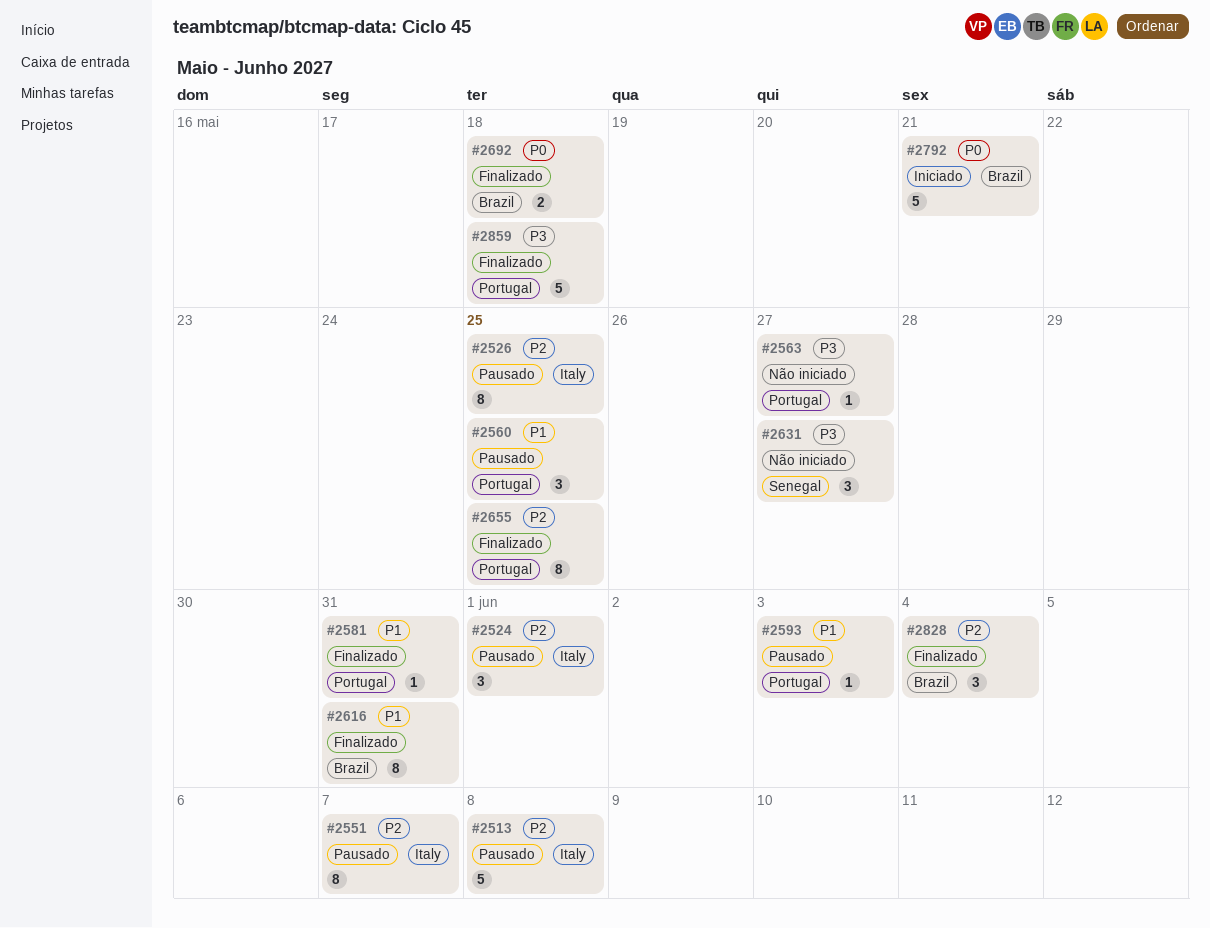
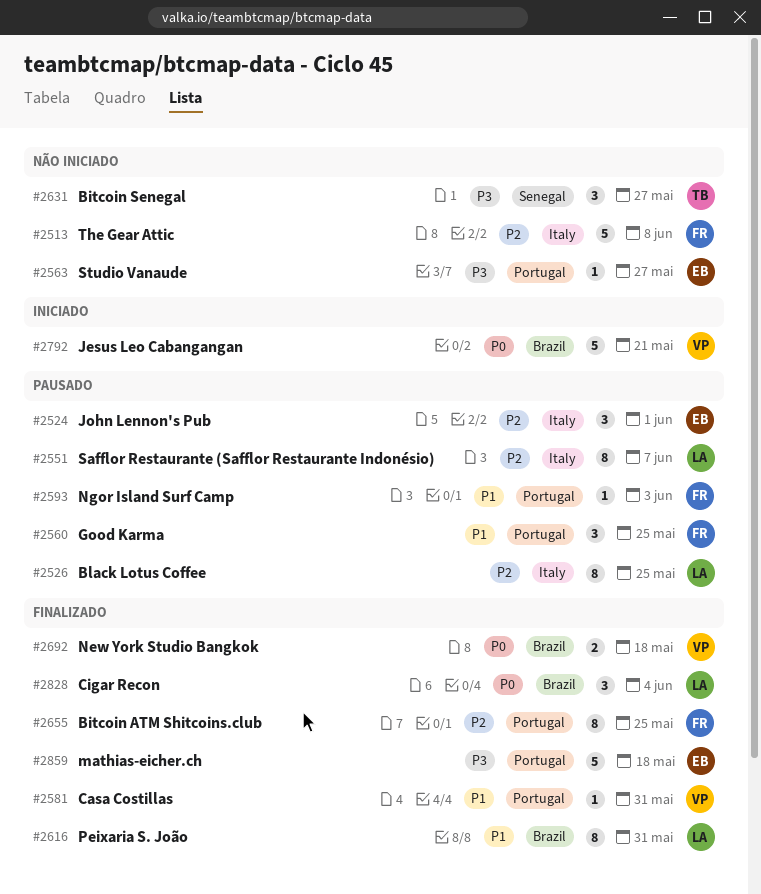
#2513, status: Pausado -> Não iniciado
#2828, priority: P2 -> P0

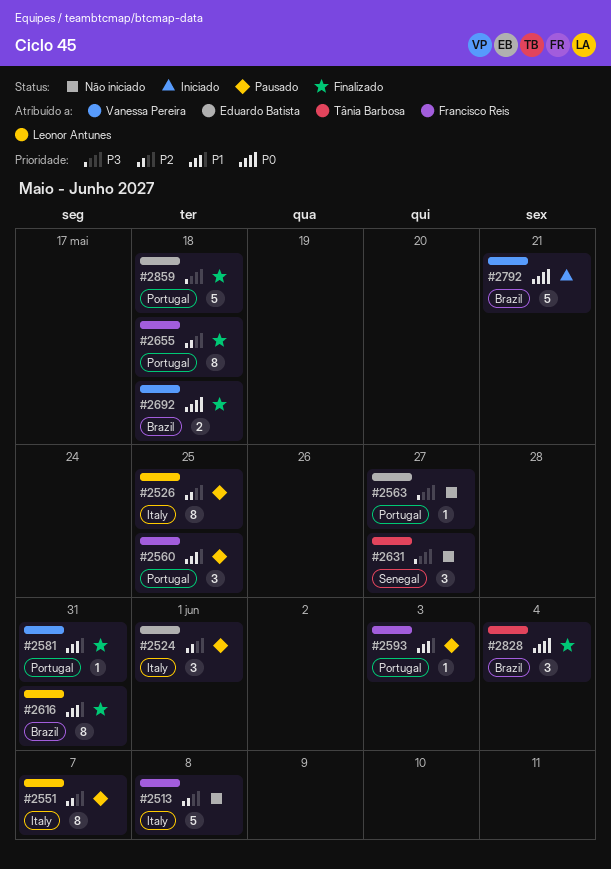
#2655, due: May 25 -> May 18
#2828, owner: Leonor Antunes -> Tânia Barbosa

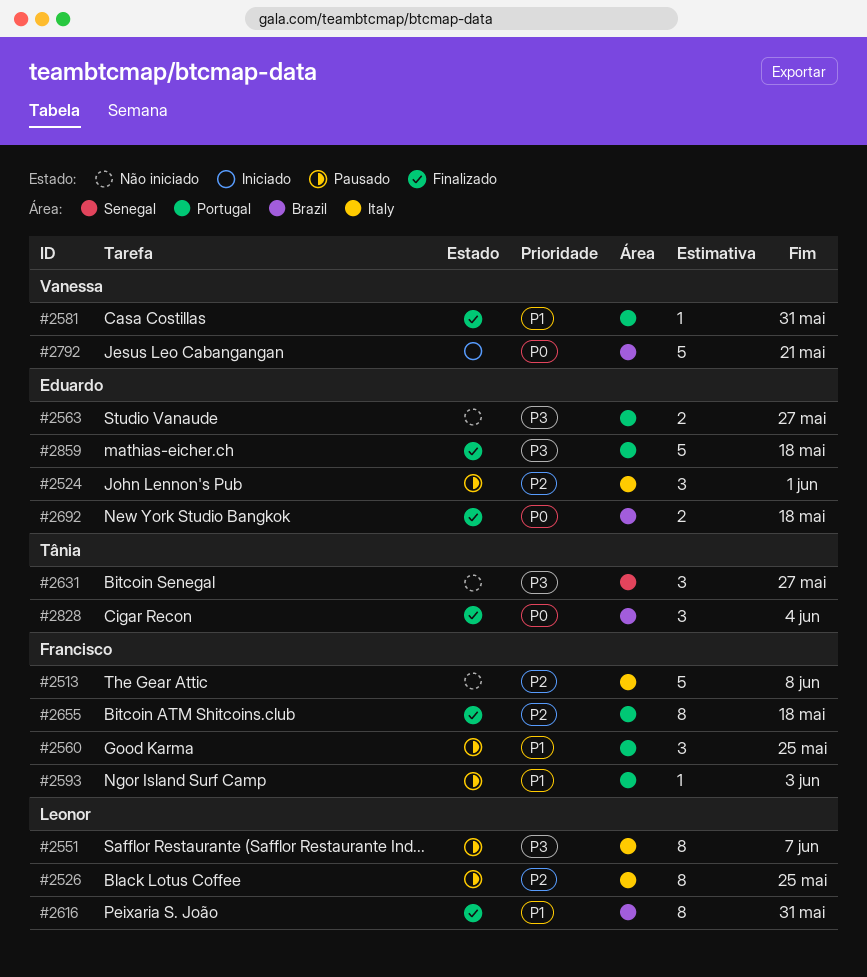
#2551, priority: P2 -> P3
#2563, estimate: 1 -> 2
#2692, owner: Vanessa Pereira -> Eduardo Batista

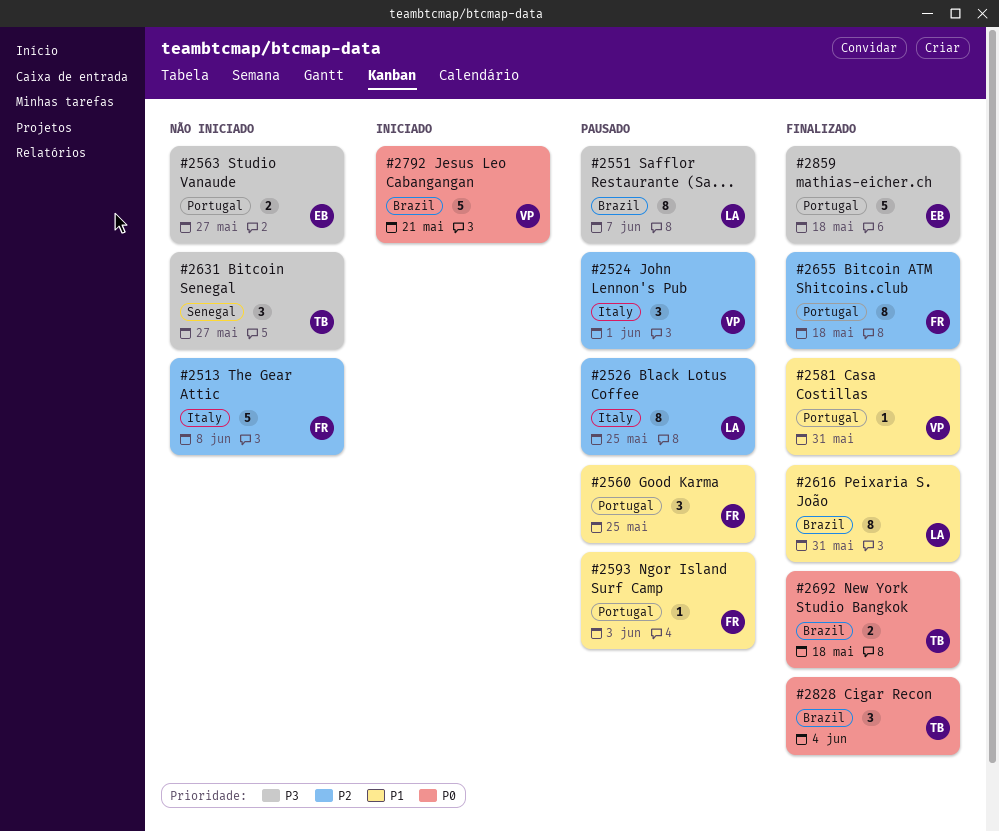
#2524, owner: Eduardo -> Vanessa
#2551, label: Italy -> Brazil
#2692, owner: Eduardo -> Tânia

